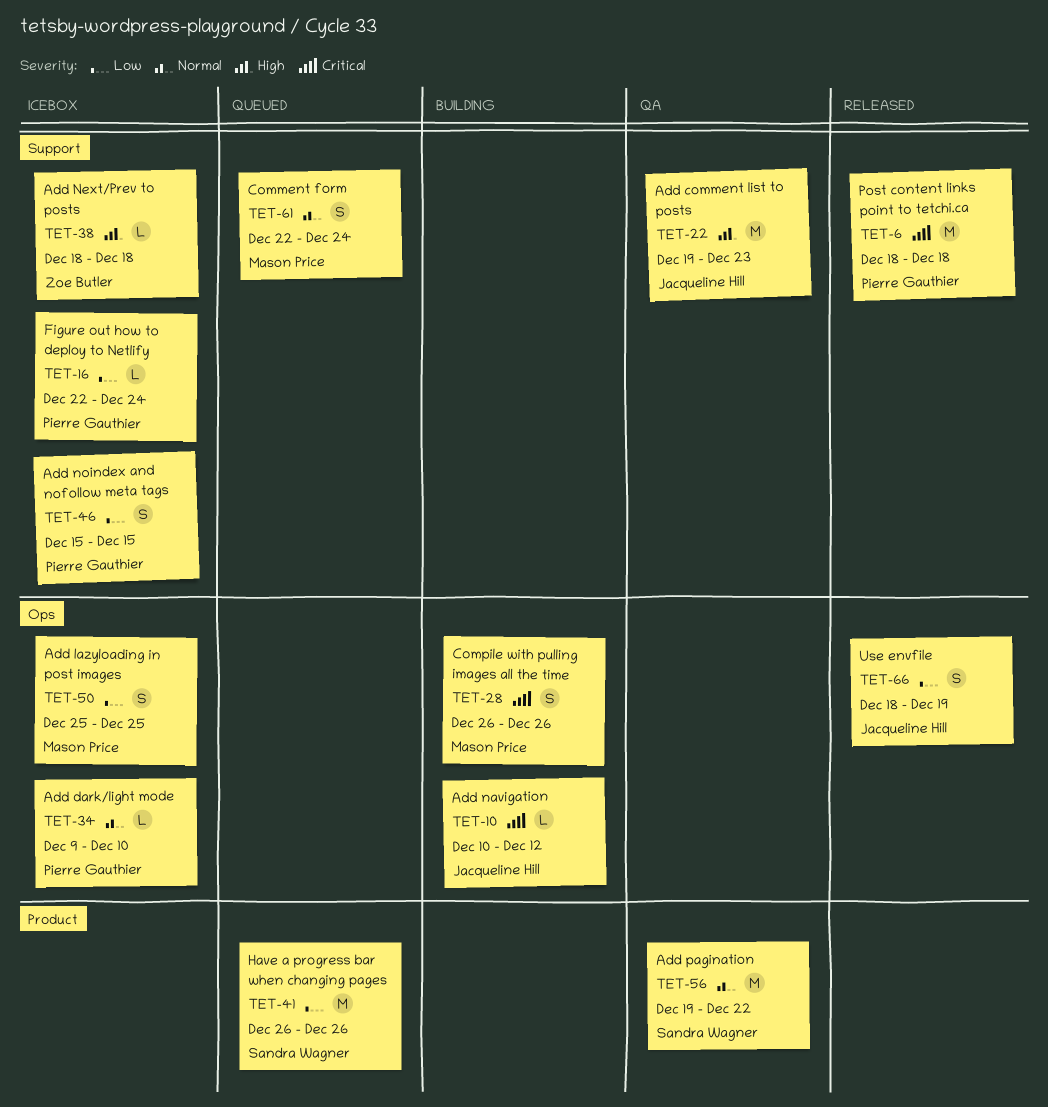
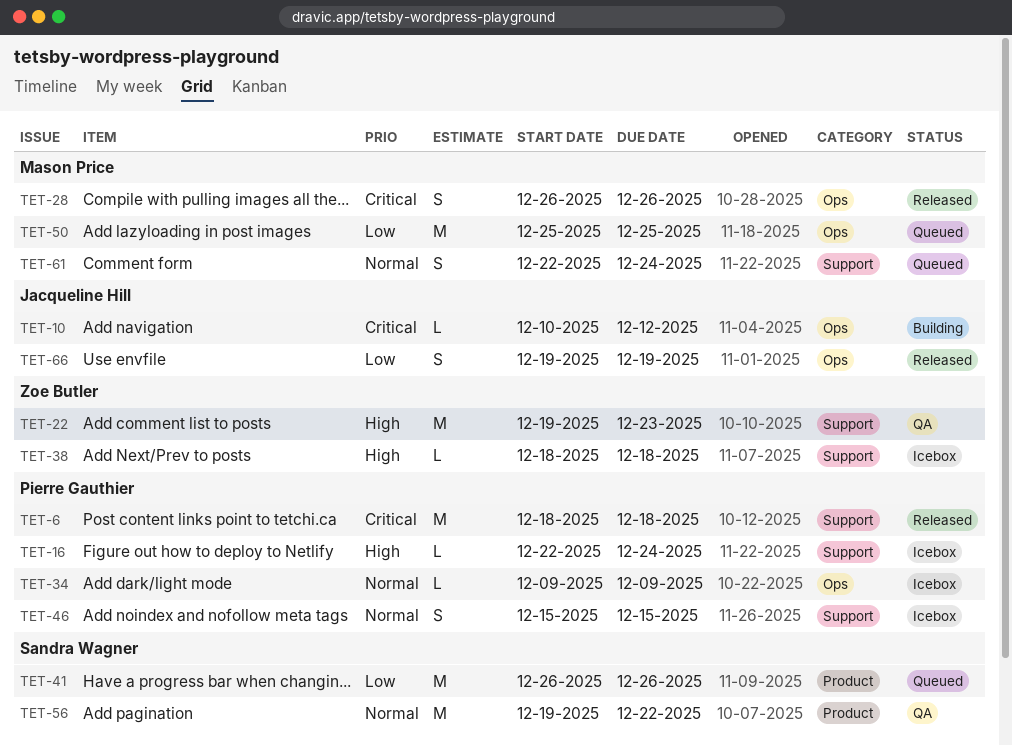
TET-16, priority: Low -> High
TET-22, owner: Jacqueline Hill -> Zoe Butler
TET-28, status: Building -> Released
TET-34, due: Dec 10 -> Dec 9
TET-46, priority: Low -> Normal
TET-50, status: Icebox -> Queued
TET-50, estimate: S -> M
TET-66, start: Dec 18 -> Dec 19

